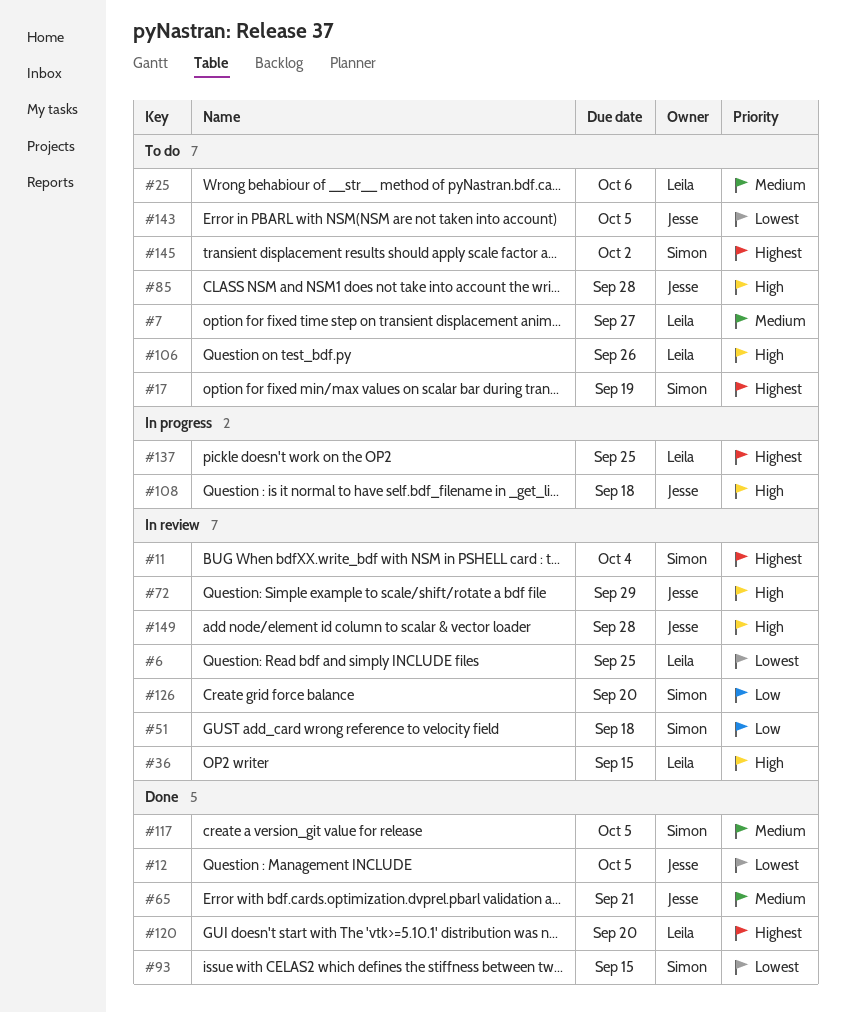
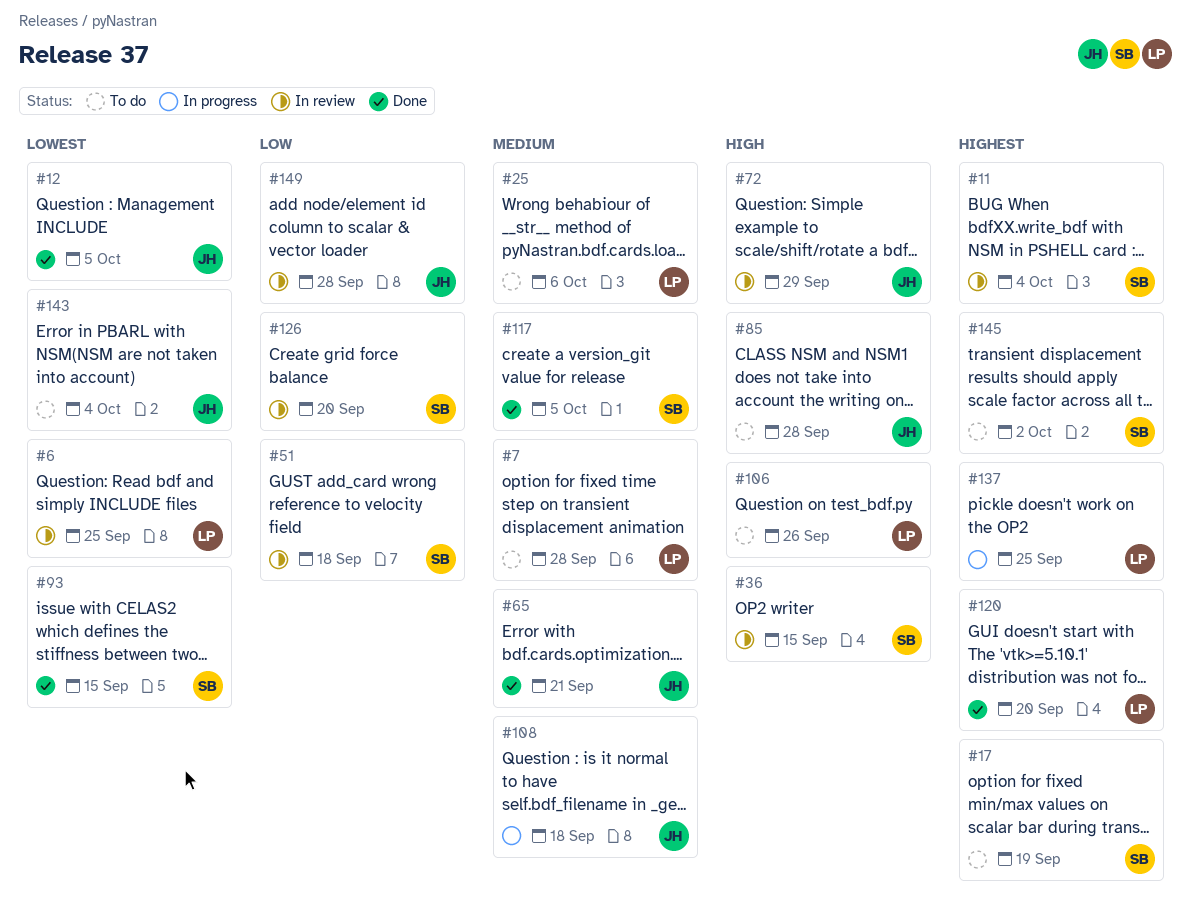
#7, due: Sep 27 -> Sep 28
#36, owner: Leila -> Simon
#108, priority: High -> Medium
#143, due: Oct 5 -> Oct 4
#149, priority: High -> Low

